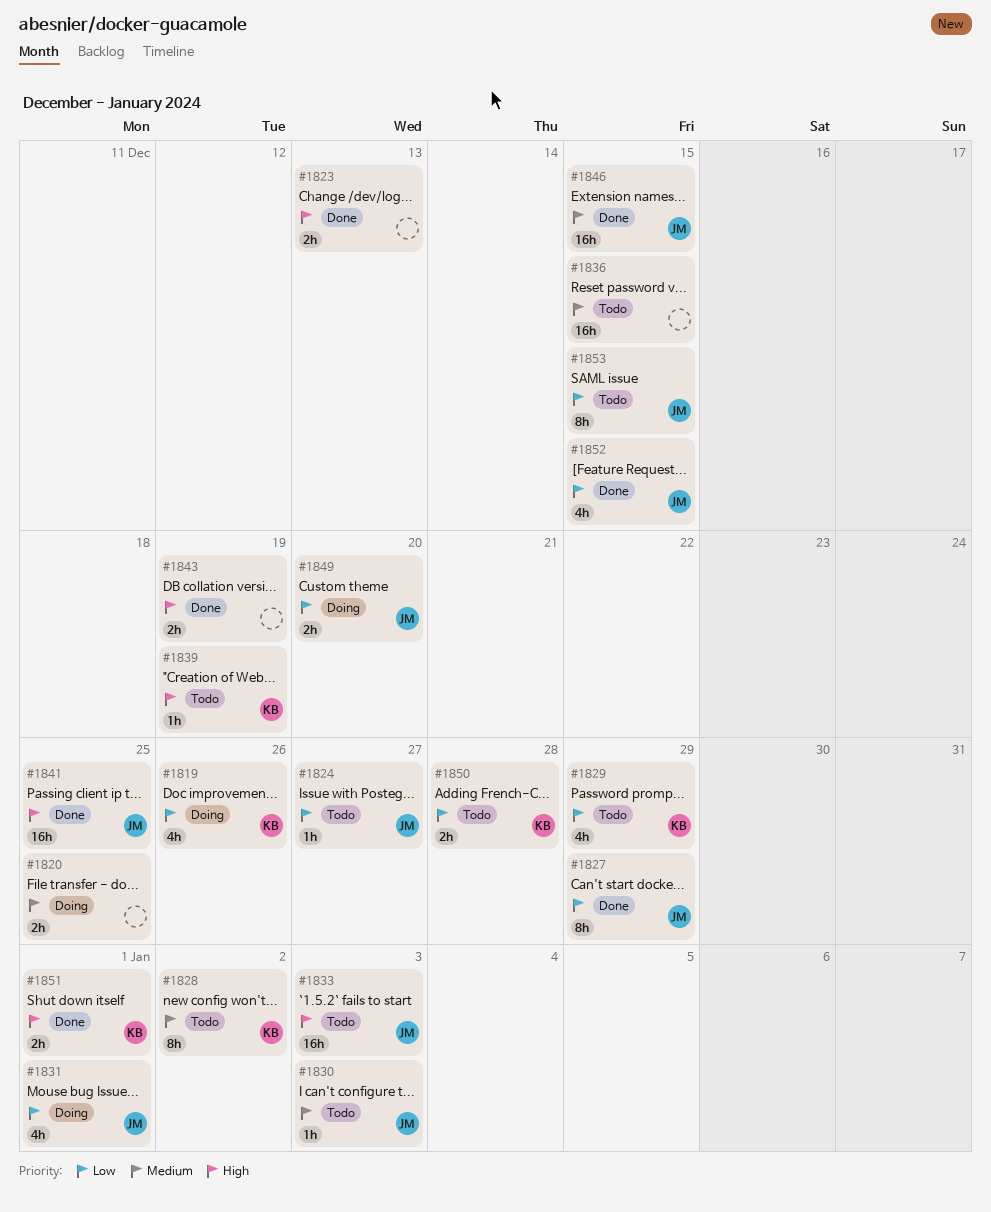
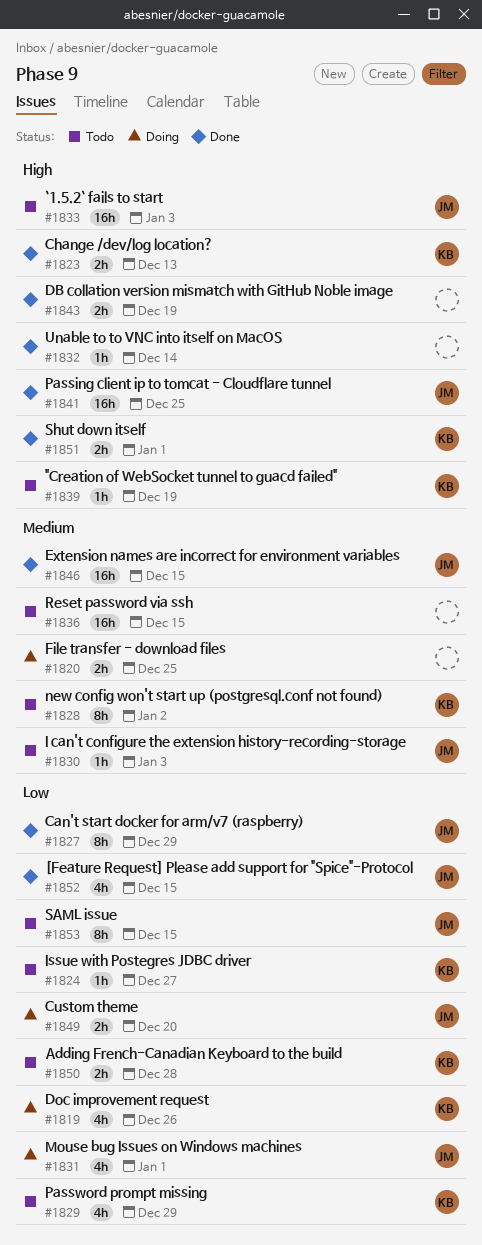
#1823, owner: none -> KB
#1824, owner: JM -> KB
#1832: none -> present

